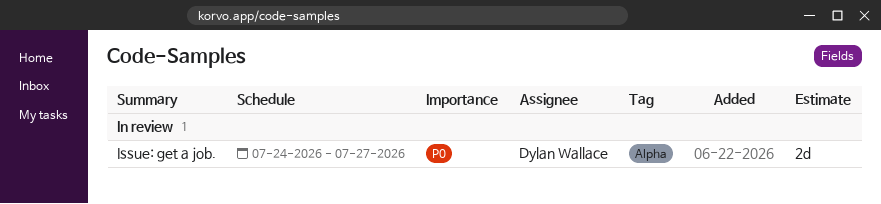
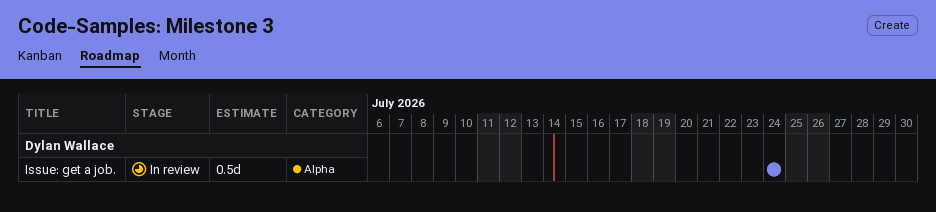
Issue: get a job., estimate: 2d -> 0.5d
Issue: get a job., due: Jul 27 -> Jul 24

